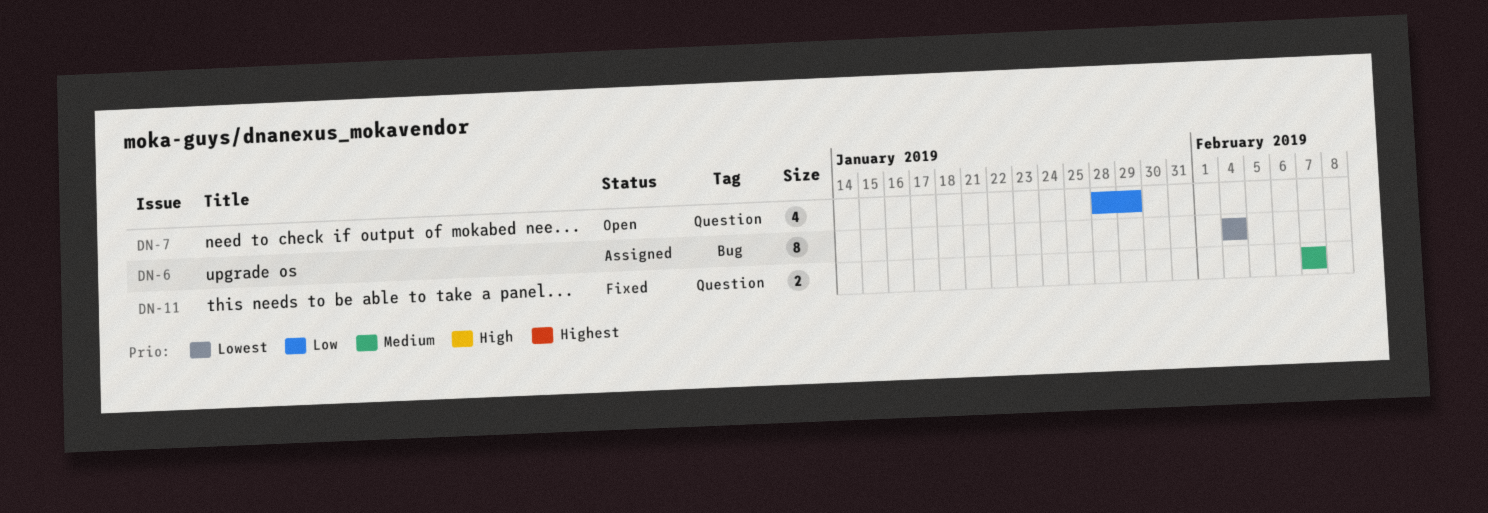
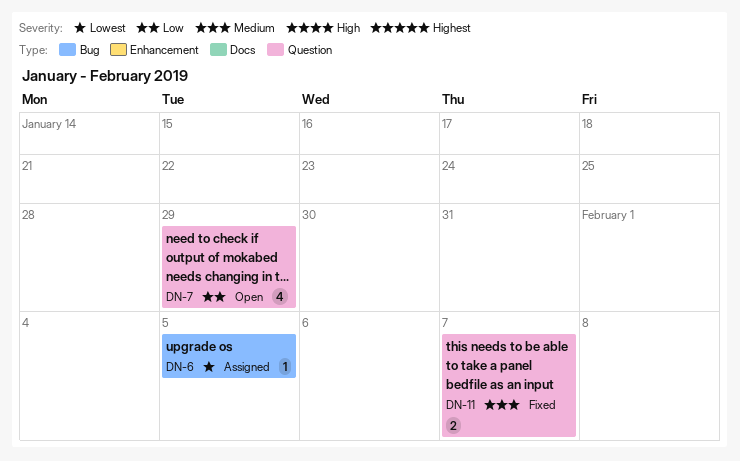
DN-6, estimate: 8 -> 1
DN-6, due: Feb 4 -> Feb 5

